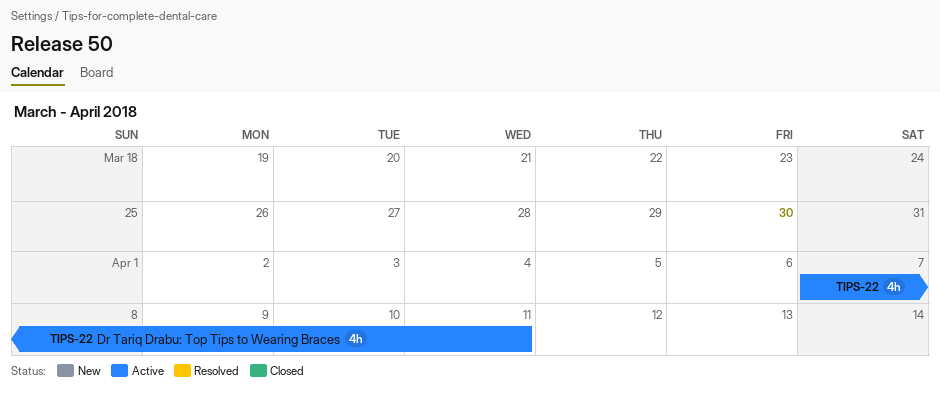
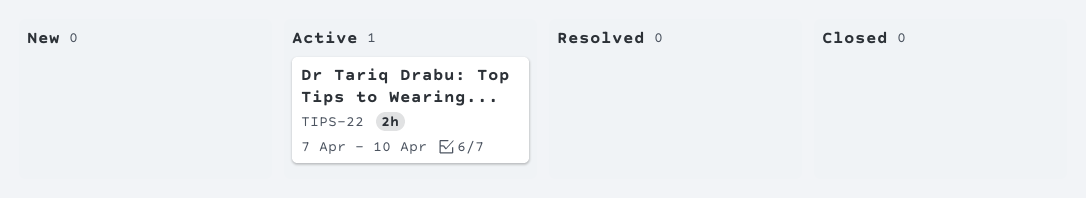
TIPS-22, estimate: 4h -> 2h
TIPS-22, due: Apr 11 -> Apr 10

